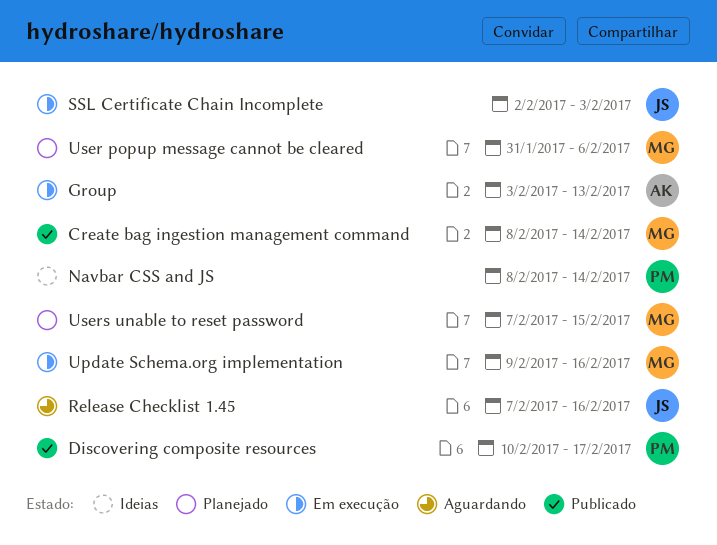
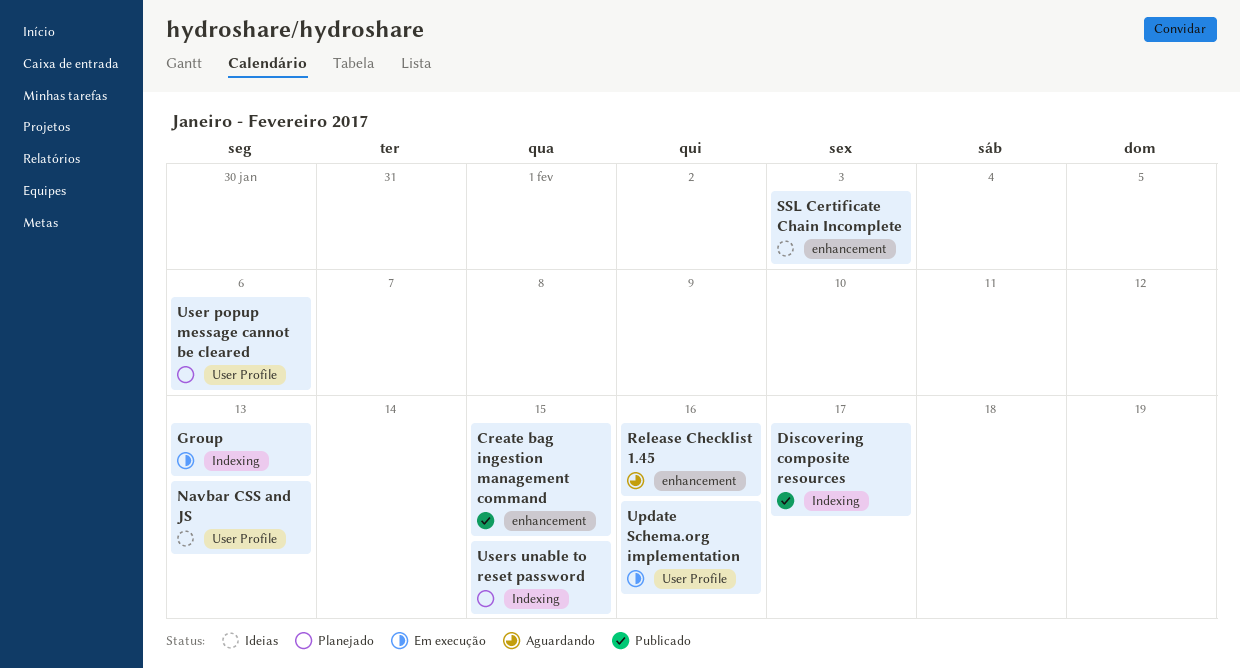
Create bag ingestion management command, due: Feb 14 -> Feb 15
Navbar CSS and JS, due: Feb 14 -> Feb 13
SSL Certificate Chain Incomplete, status: Em execução -> Ideias

